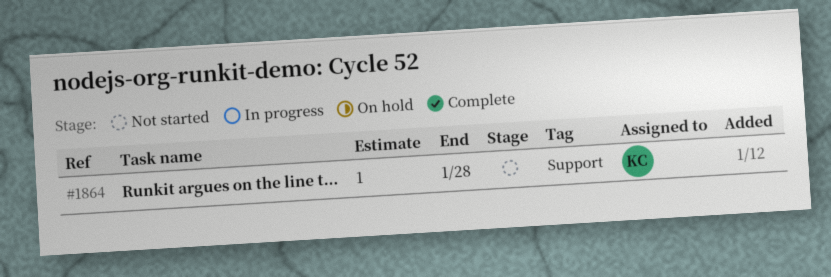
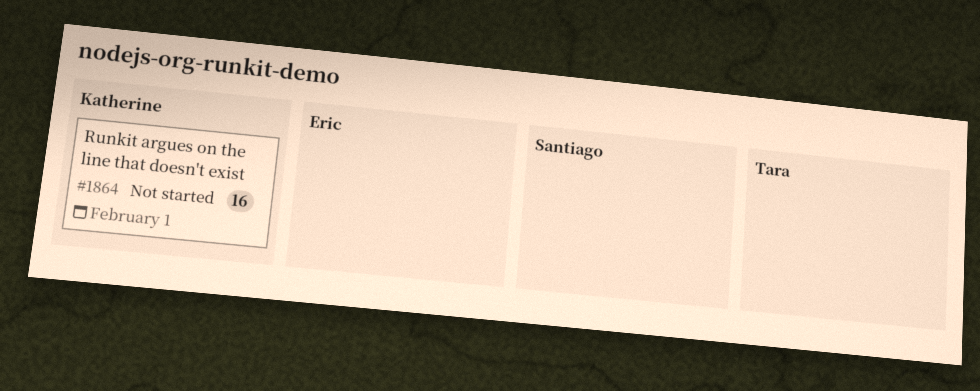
#1864, estimate: 1 -> 16
#1864, due: Jan 28 -> Feb 1

